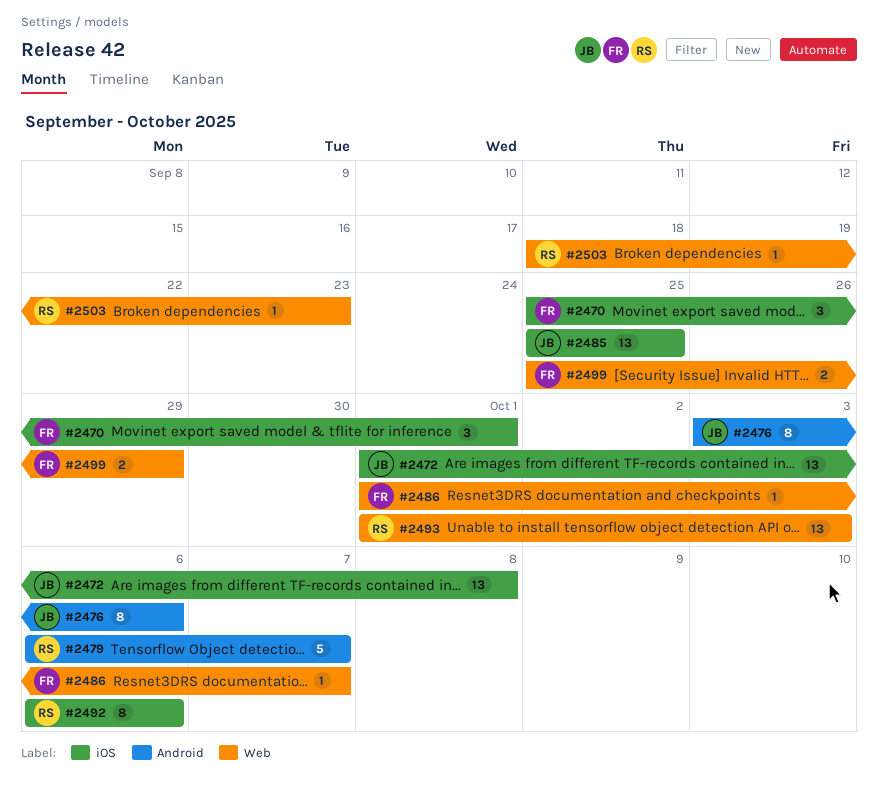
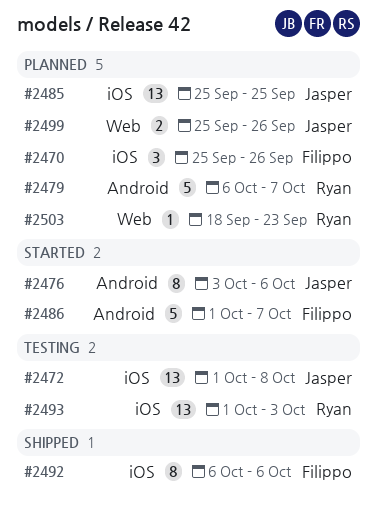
#2470, due: Oct 1 -> Sep 26
#2486, label: Web -> Android
#2486, estimate: 1 -> 5
#2492, owner: Ryan -> Filippo
#2493, label: Web -> iOS
#2499, owner: Filippo -> Jasper
#2499, due: Sep 29 -> Sep 26

